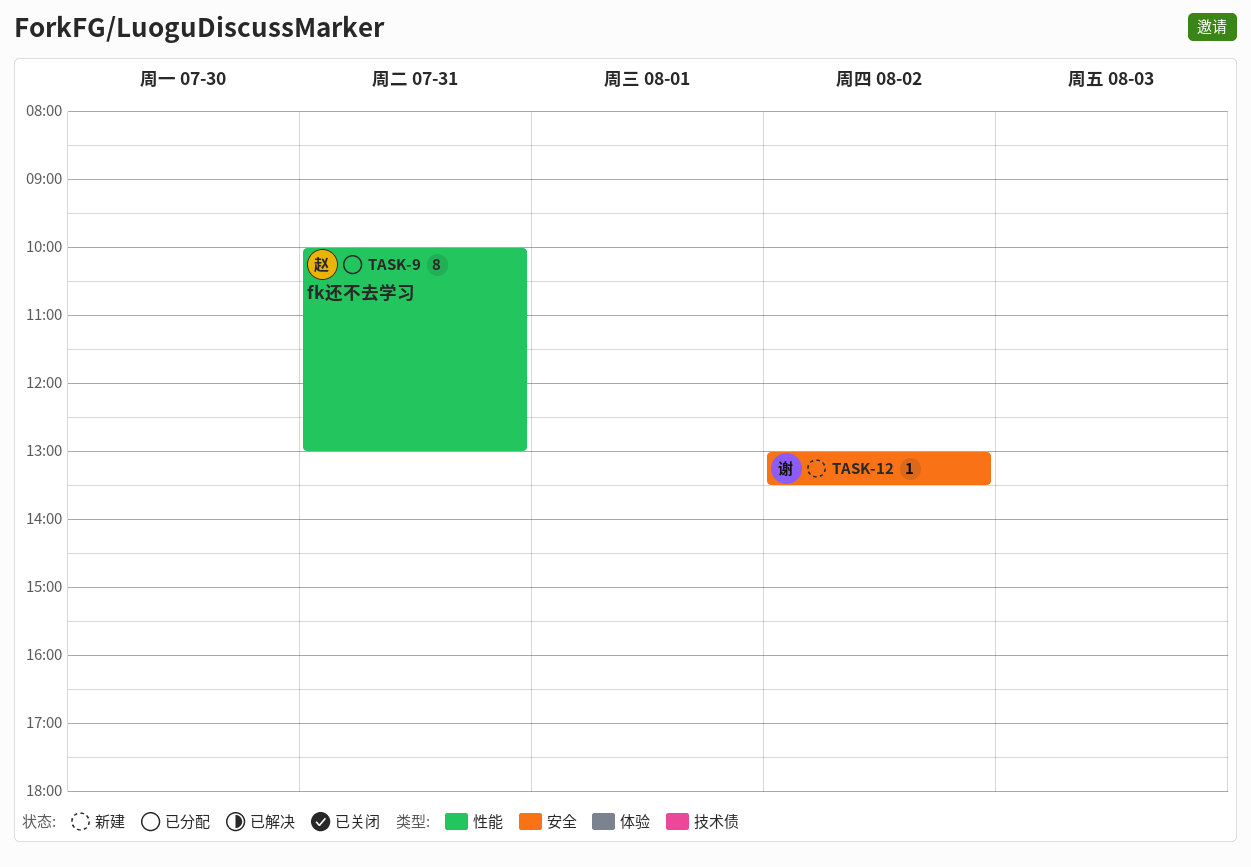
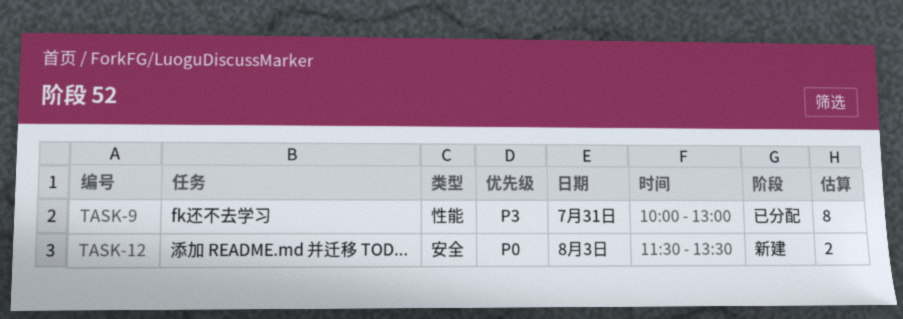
TASK-12, estimate: 1 -> 2
TASK-12, day: Aug 2 -> Aug 3
TASK-12, begins: 13:00 -> 11:30

